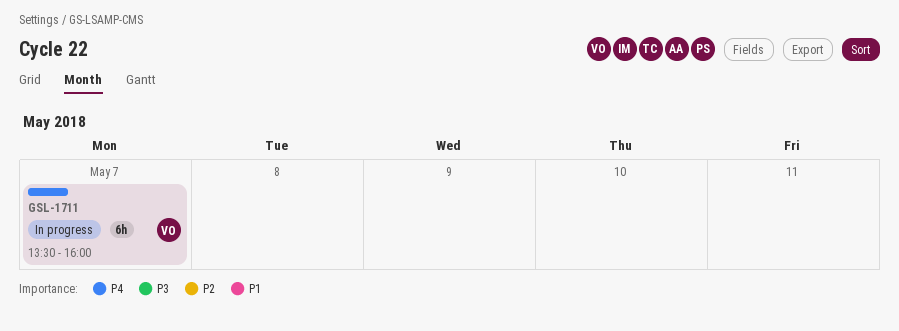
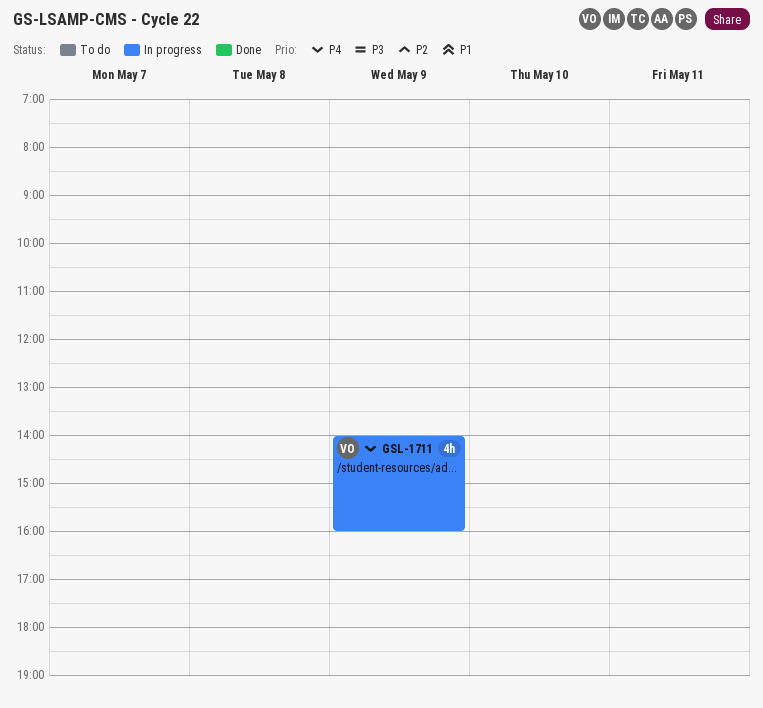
GSL-1711, estimate: 6h -> 4h
GSL-1711, day: May 7 -> May 9
GSL-1711, begins: 13:30 -> 14:00

